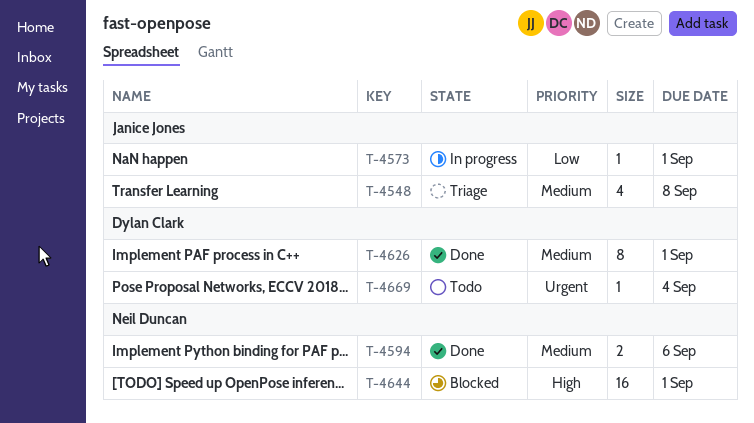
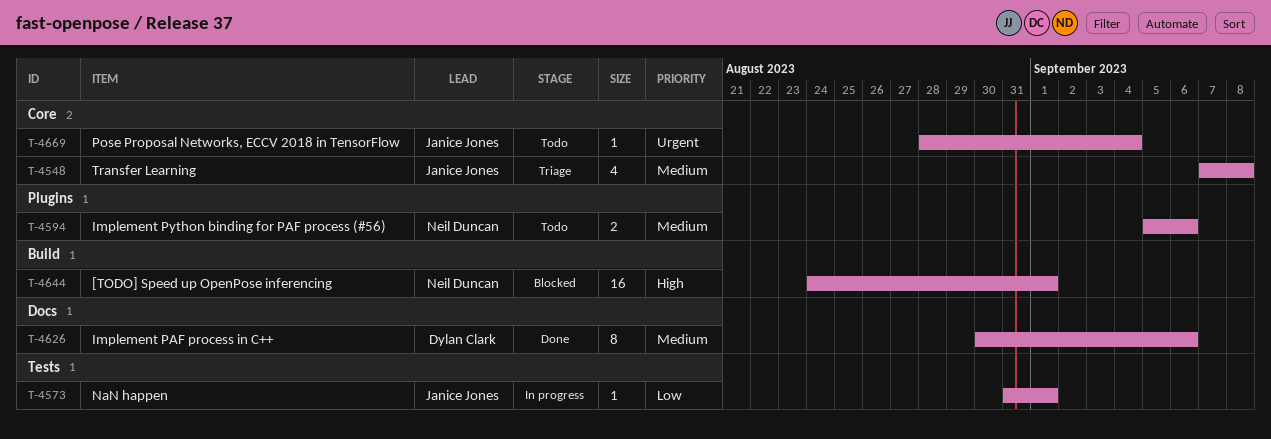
T-4594, status: Done -> Todo
T-4626, due: Sep 1 -> Sep 6
T-4669, owner: Dylan Clark -> Janice Jones

